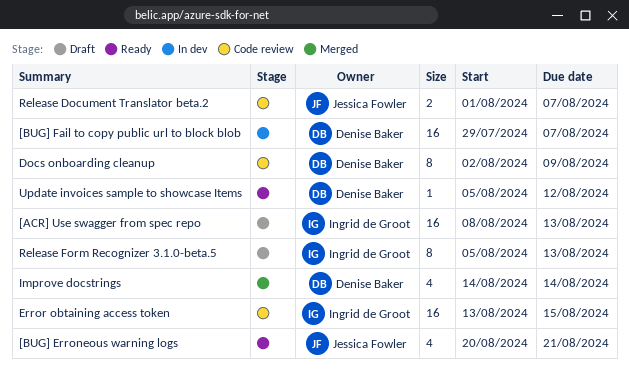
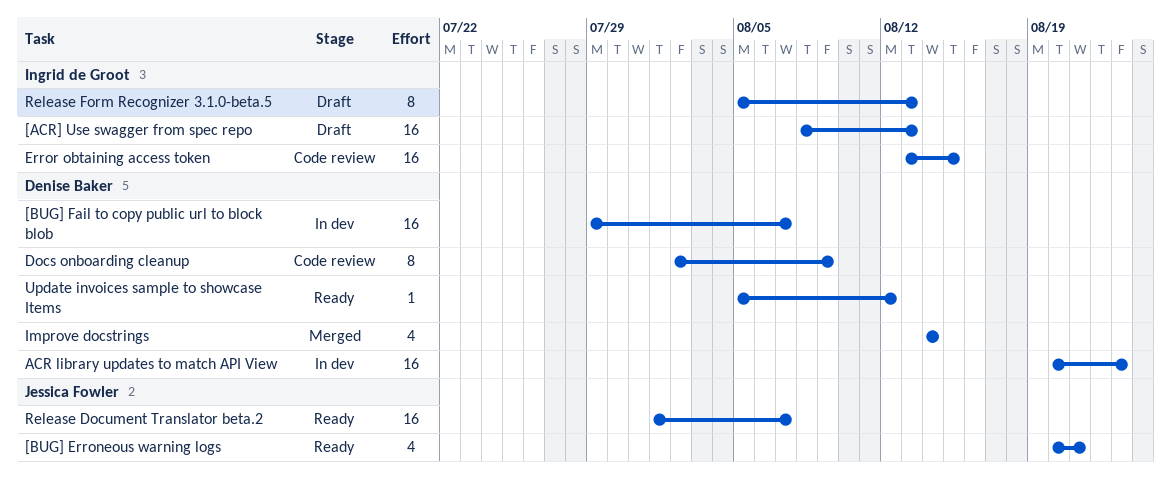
ACR library updates to match API View: none -> present
Release Document Translator beta.2, status: Code review -> Ready
Release Document Translator beta.2, estimate: 2 -> 16

